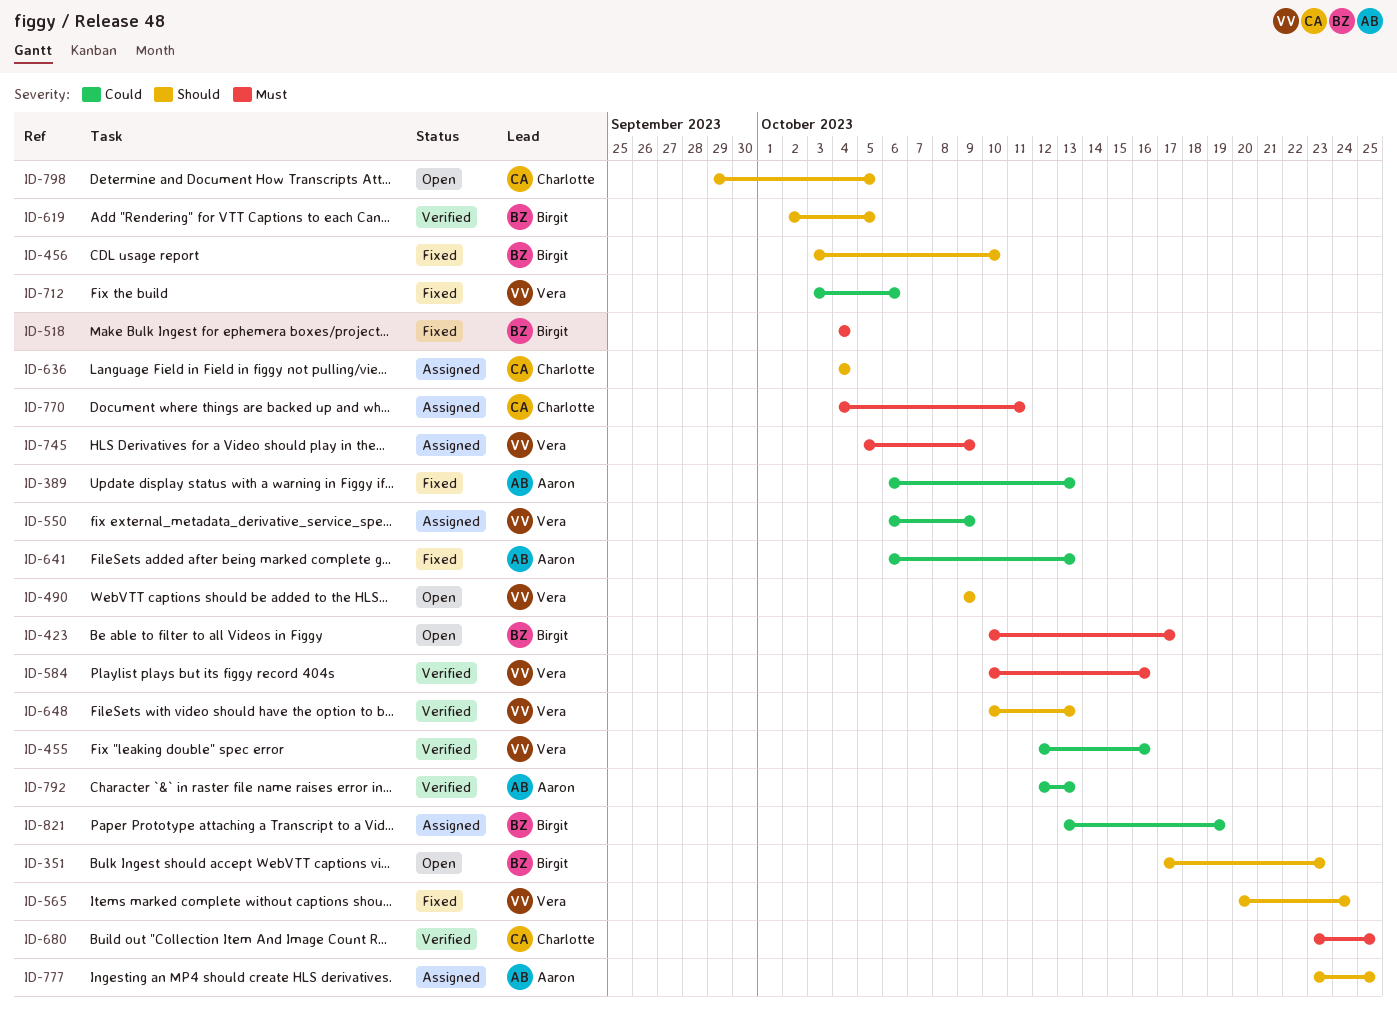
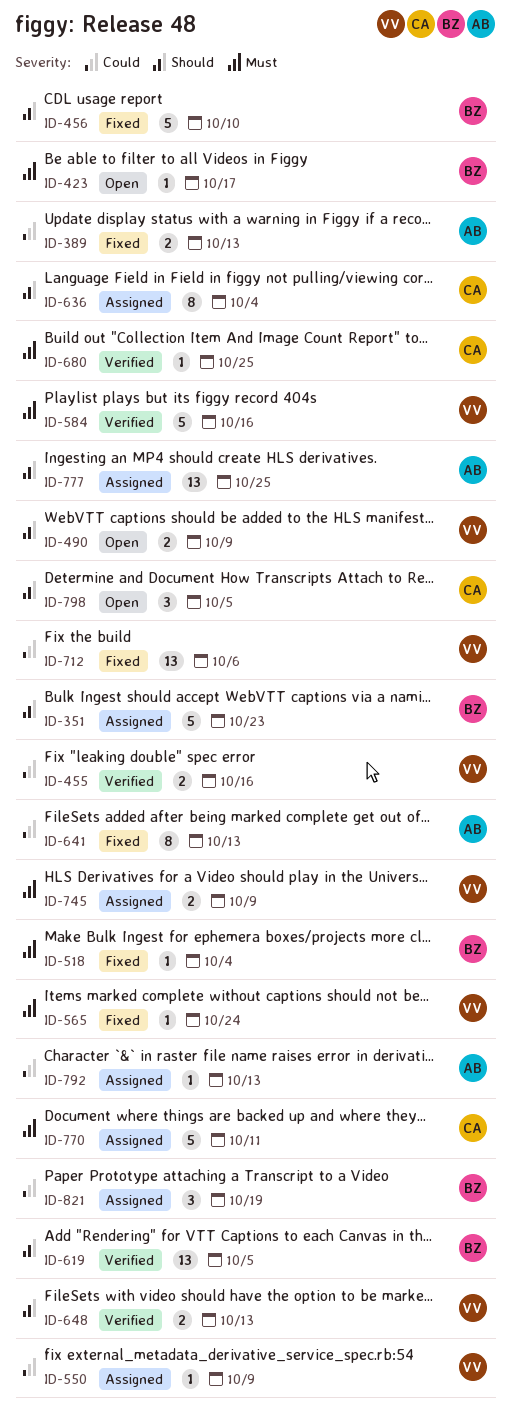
ID-351, status: Open -> Assigned
ID-565, priority: Should -> Must
ID-792, status: Verified -> Assigned

